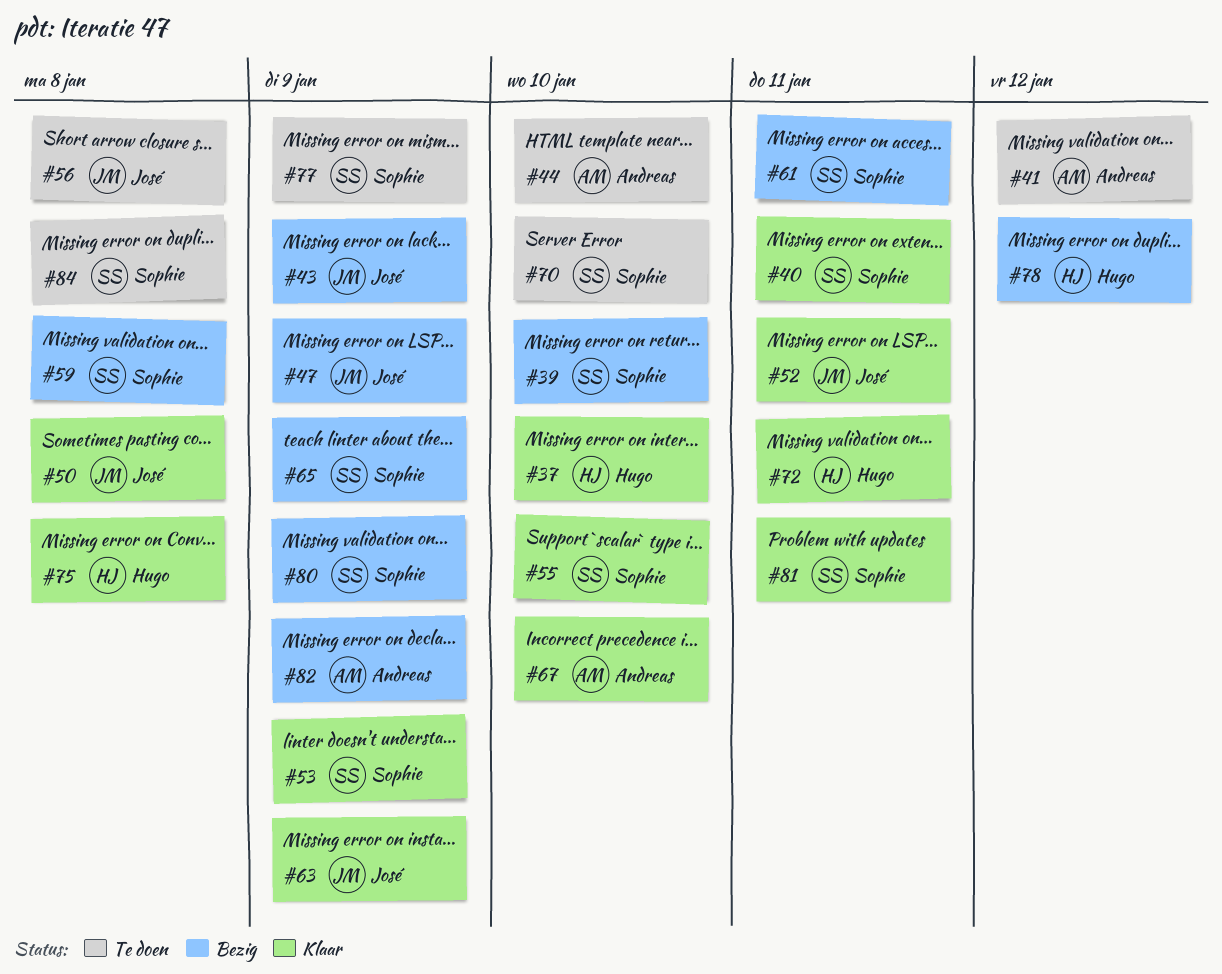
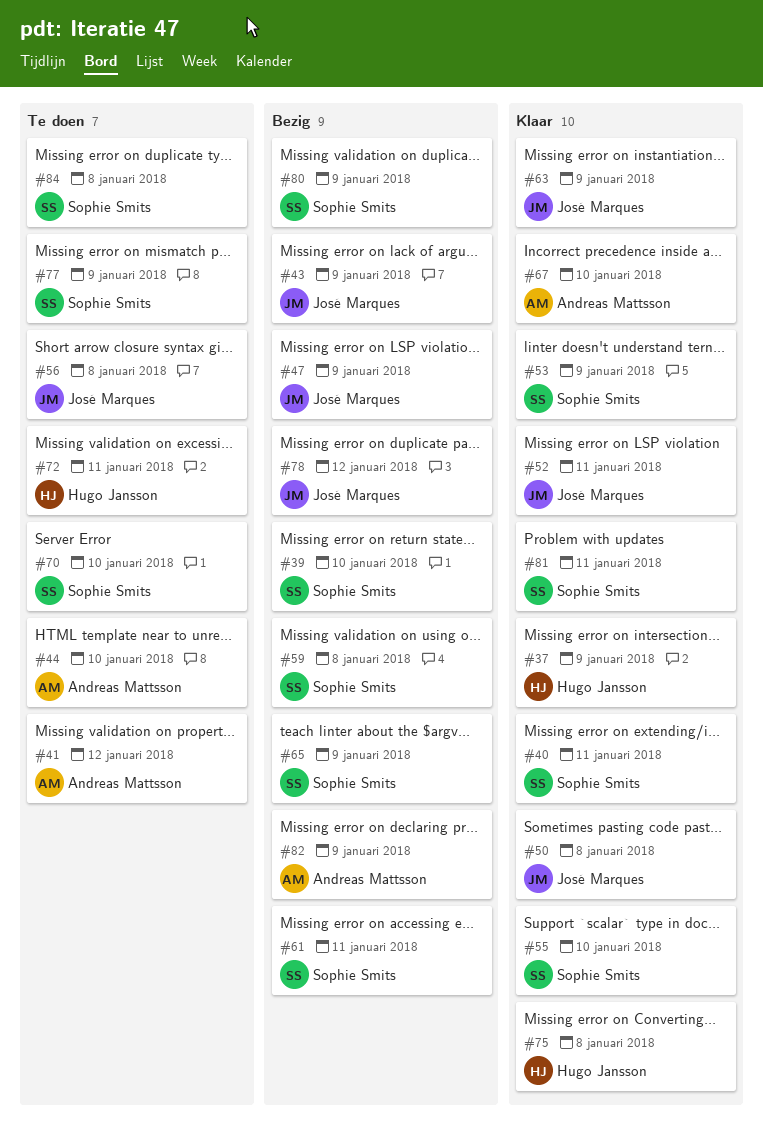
#37, due: Jan 10 -> Jan 9
#72, status: Klaar -> Te doen
#78, owner: Hugo Jansson -> José Marques

